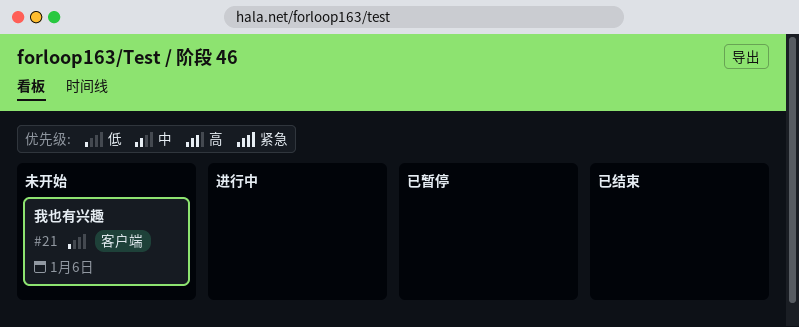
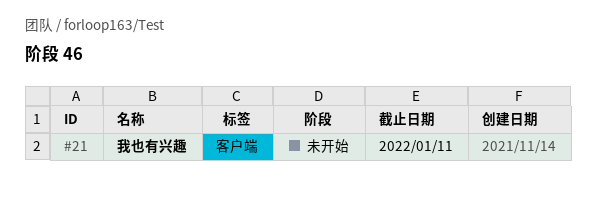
#21, due: Jan 6 -> Jan 11

